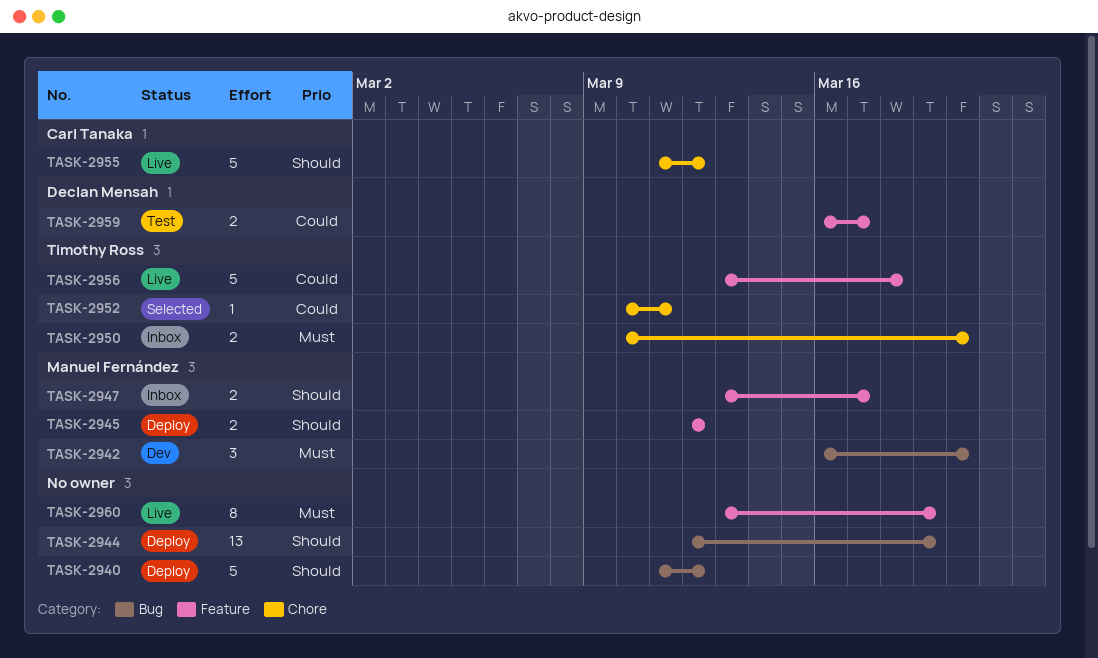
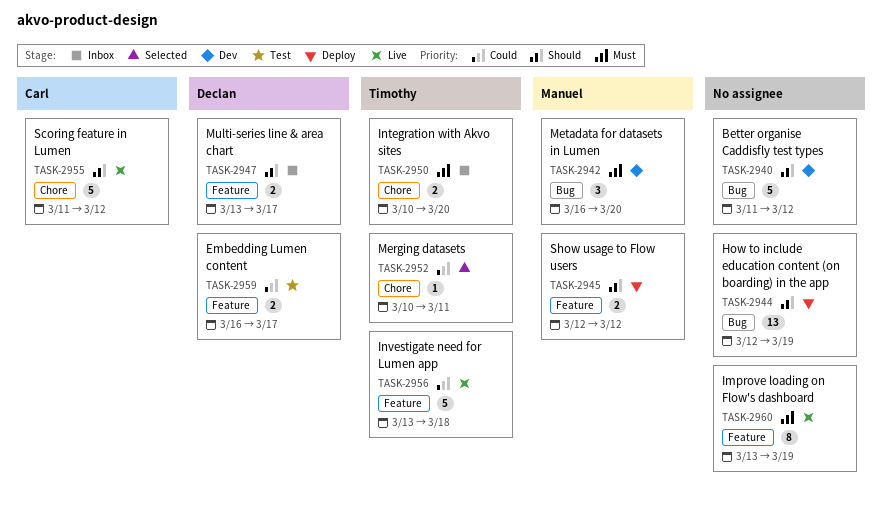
TASK-2940, status: Deploy -> Dev
TASK-2947, owner: Manuel Fernández -> Declan Mensah

